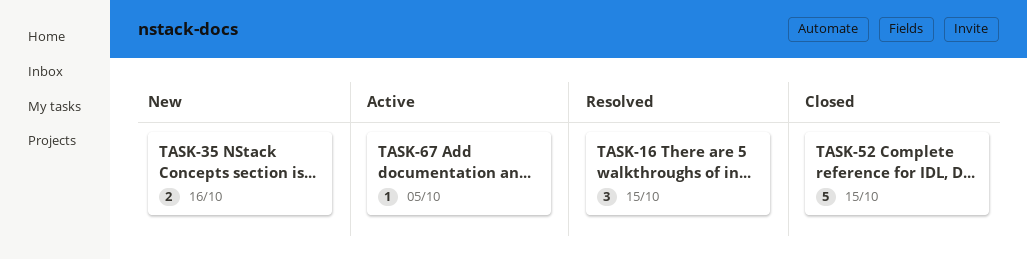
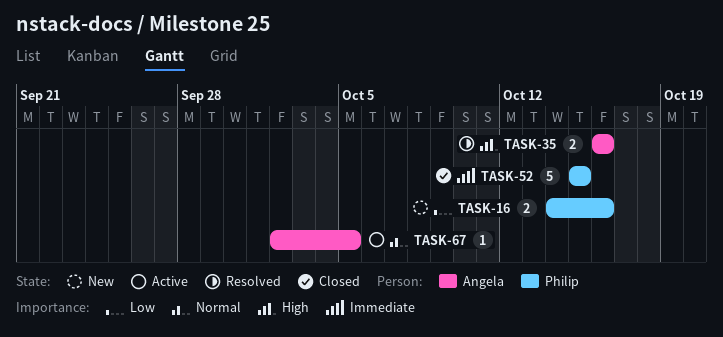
TASK-16, status: Resolved -> New
TASK-16, estimate: 3 -> 2
TASK-16, due: Oct 15 -> Oct 16
TASK-35, status: New -> Resolved

